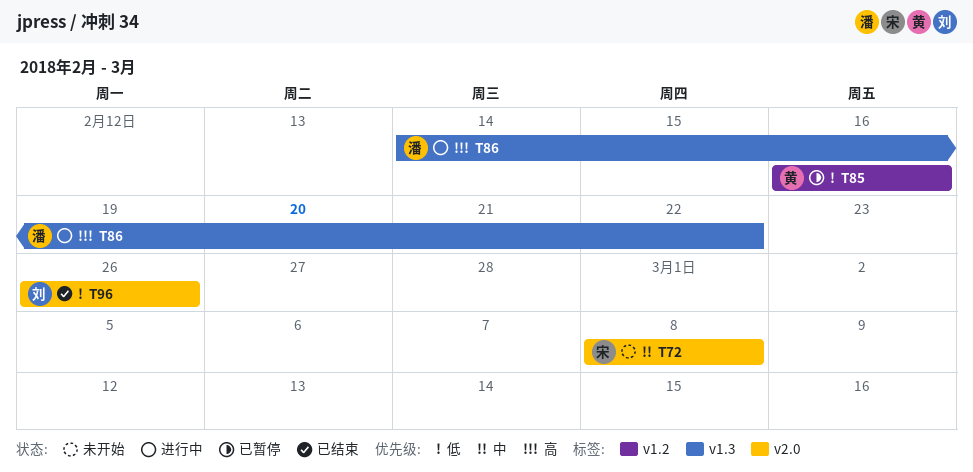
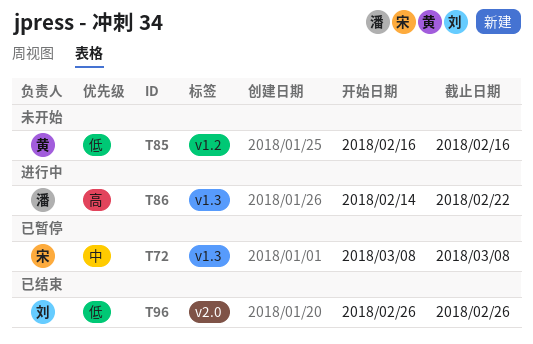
T72, status: 未开始 -> 已暂停
T72, label: v2.0 -> v1.3
T85, status: 已暂停 -> 未开始

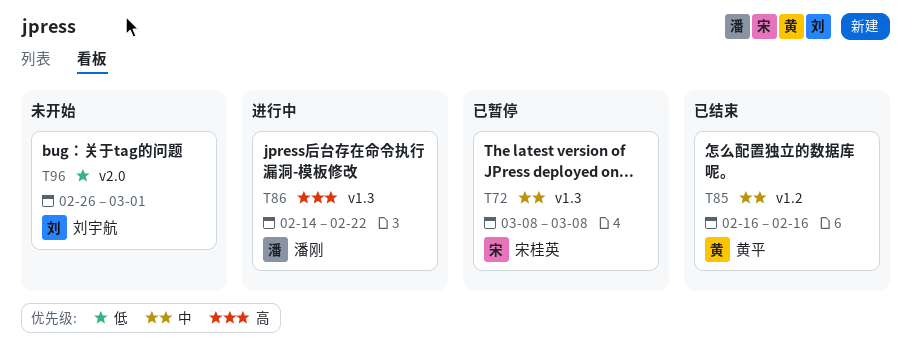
T85, status: 未开始 -> 已结束
T85, priority: 低 -> 中
T96, status: 已结束 -> 未开始
T96, due: Feb 26 -> Mar 1

